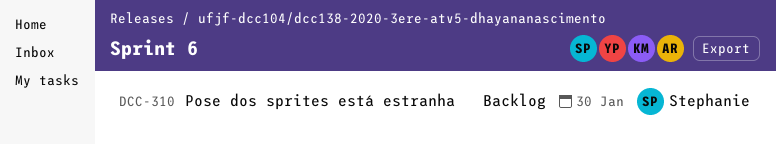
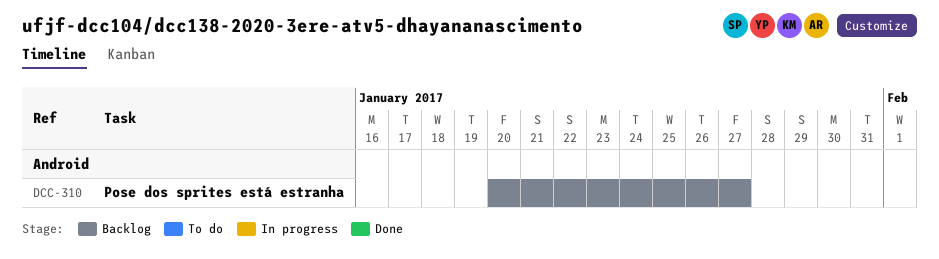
DCC-310, due: Jan 30 -> Jan 27

